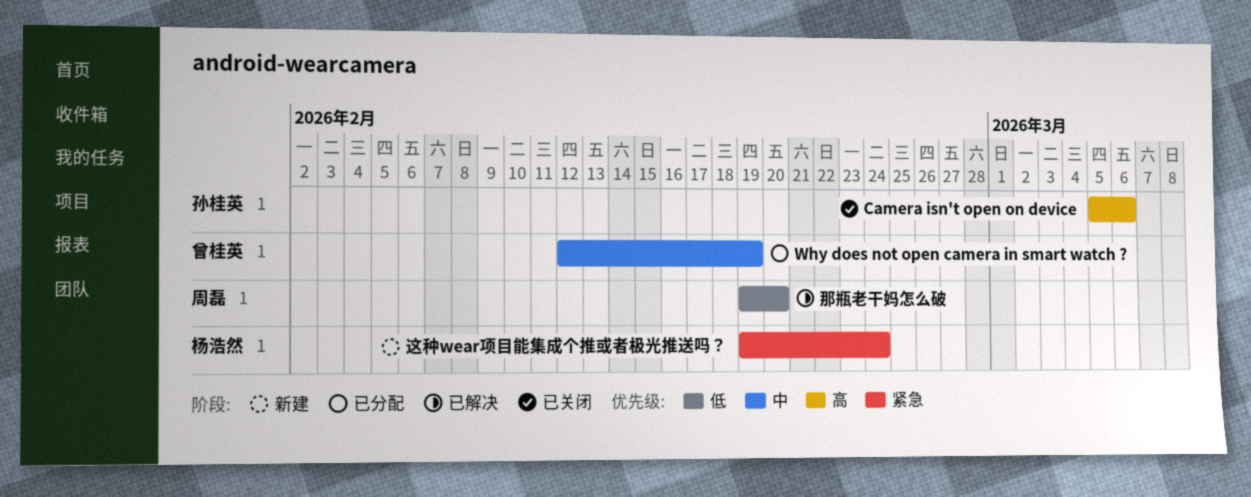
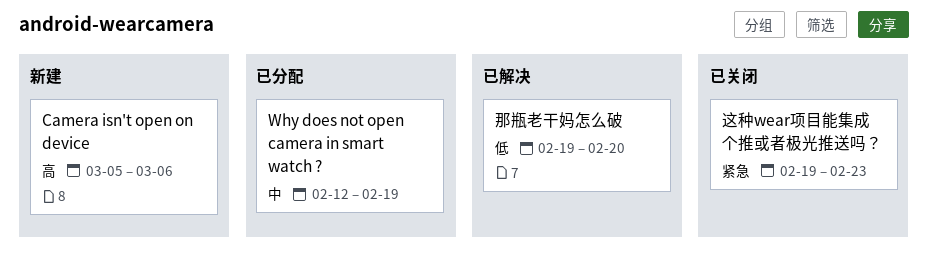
Camera isn't open on device, status: 已关闭 -> 新建
这种wear项目能集成个推或者极光推送吗？, status: 新建 -> 已关闭
这种wear项目能集成个推或者极光推送吗？, due: Feb 24 -> Feb 23

